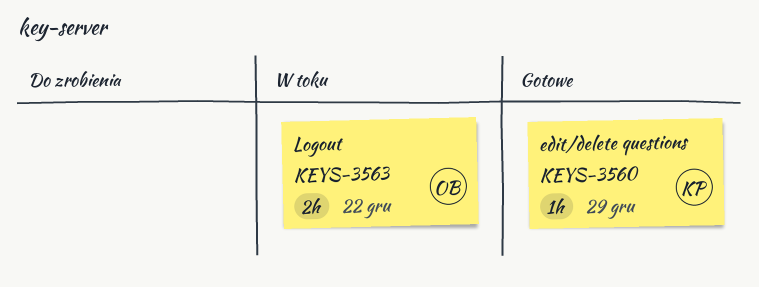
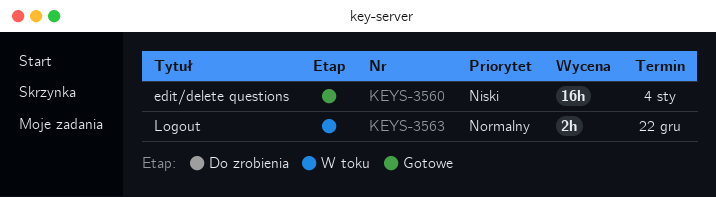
KEYS-3560, estimate: 1h -> 16h
KEYS-3560, due: Dec 29 -> Jan 4

